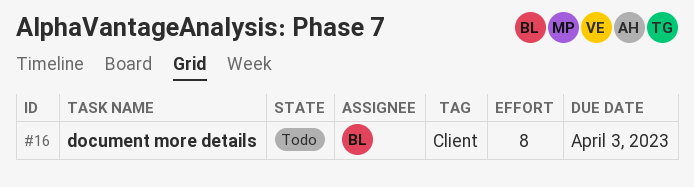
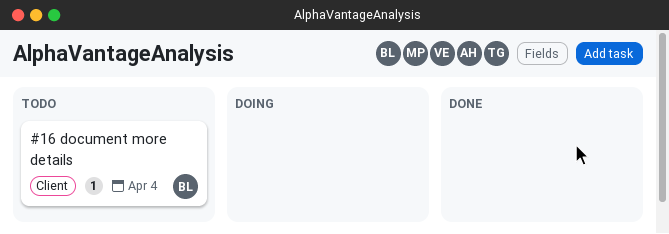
#16, estimate: 8 -> 1
#16, due: Apr 3 -> Apr 4

